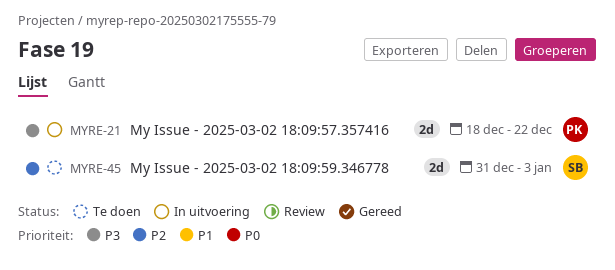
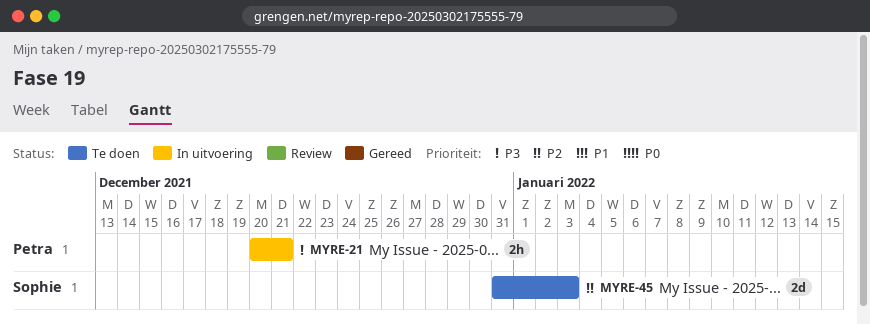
MYRE-21, estimate: 2d -> 2h
MYRE-21, start: Dec 18 -> Dec 20
MYRE-21, due: Dec 22 -> Dec 21

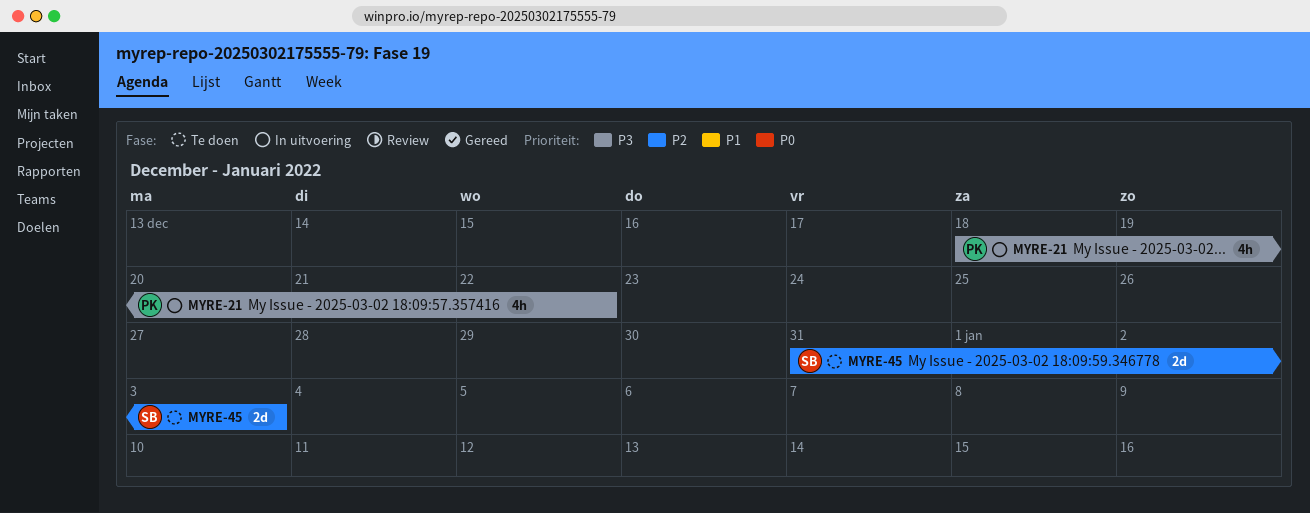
MYRE-21, estimate: 2h -> 4h
MYRE-21, start: Dec 20 -> Dec 18
MYRE-21, due: Dec 21 -> Dec 22

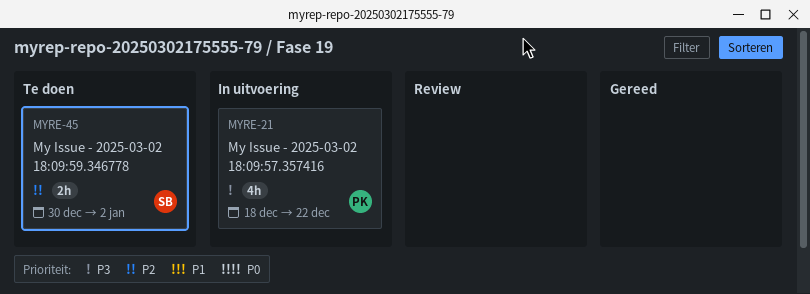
MYRE-45, estimate: 2d -> 2h
MYRE-45, start: Dec 31 -> Dec 30
MYRE-45, due: Jan 3 -> Jan 2

